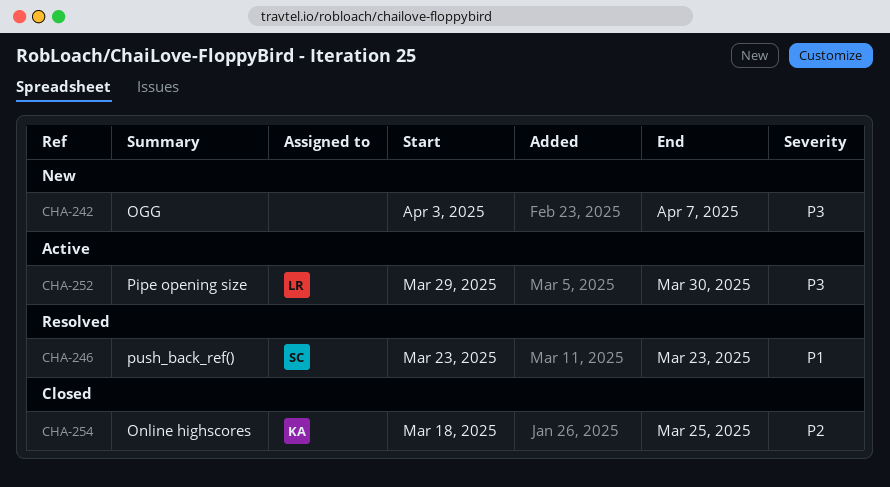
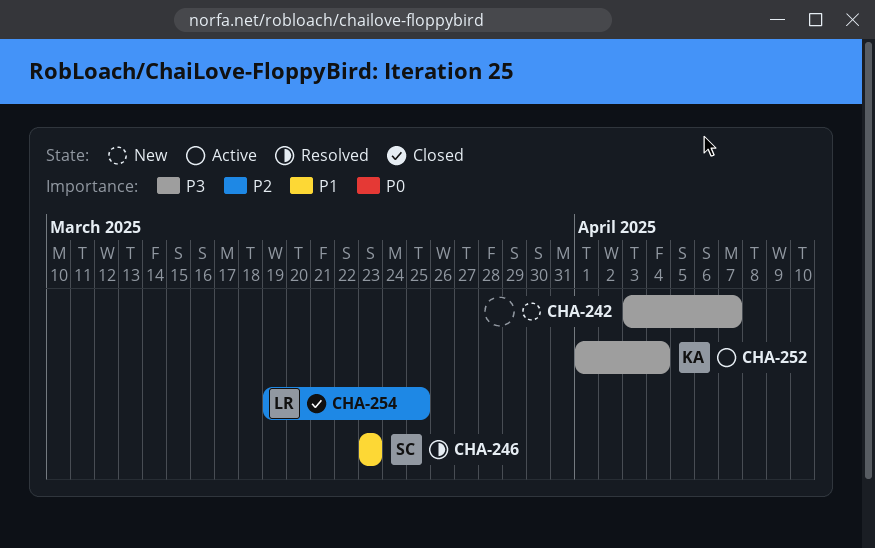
CHA-252, owner: LR -> KA
CHA-252, start: Mar 29 -> Apr 1
CHA-252, due: Mar 30 -> Apr 4
CHA-254, owner: KA -> LR
CHA-254, start: Mar 18 -> Mar 19

